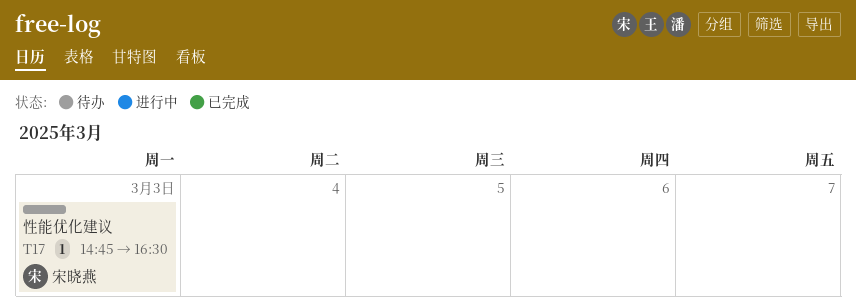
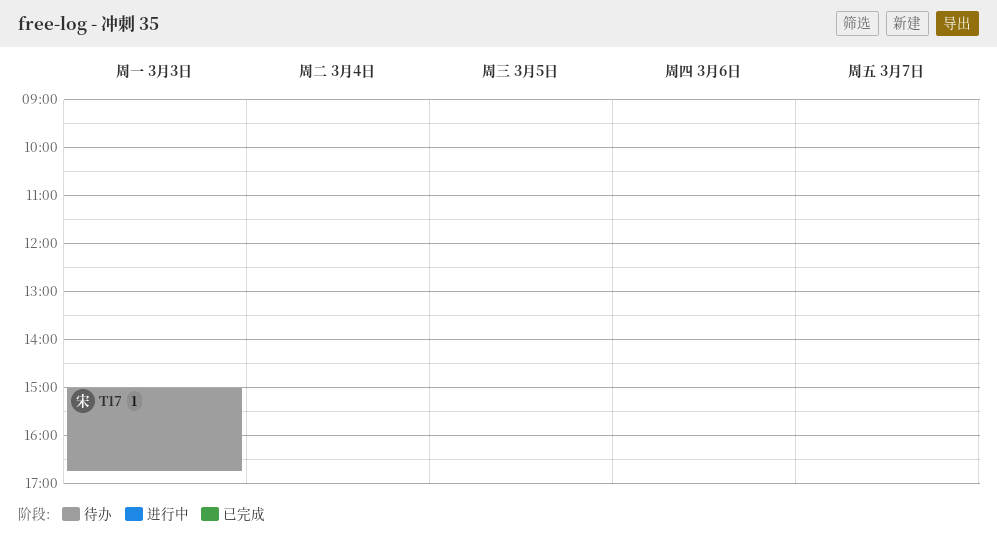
T17, begins: 14:45 -> 15:00
T17, ends: 16:30 -> 16:45

